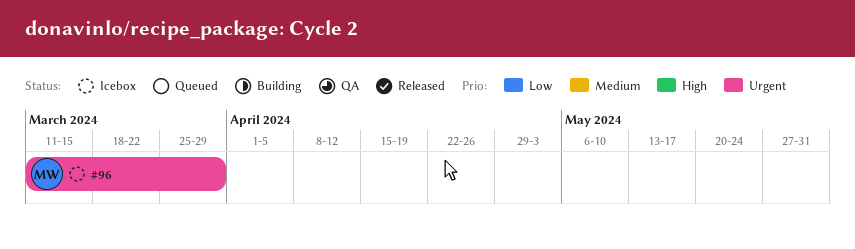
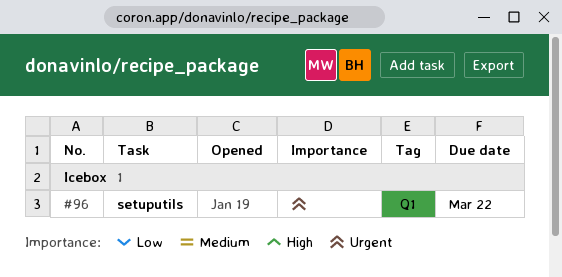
#96, due: Mar 29 -> Mar 22

